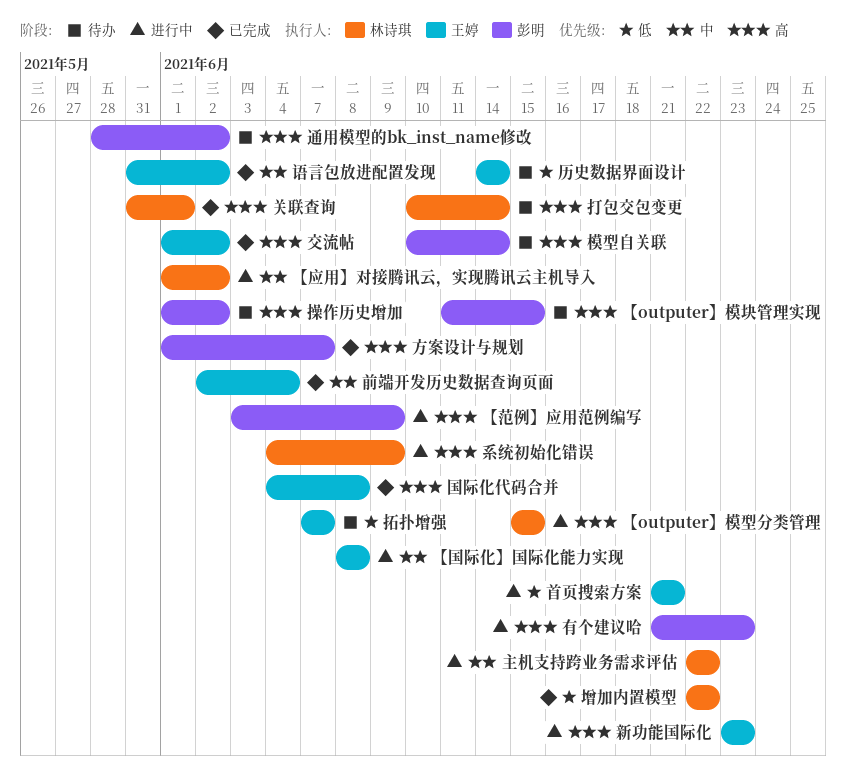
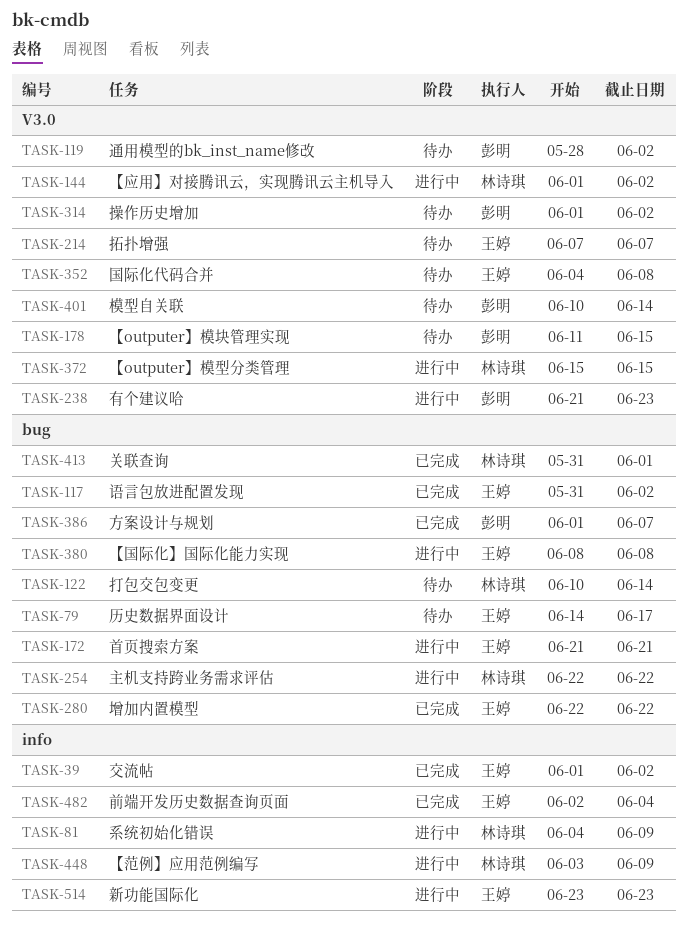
【范例】应用范例编写, owner: 彭明 -> 林诗琪
历史数据界面设计, due: Jun 14 -> Jun 17
国际化代码合并, status: 已完成 -> 待办
增加内置模型, owner: 林诗琪 -> 王婷

